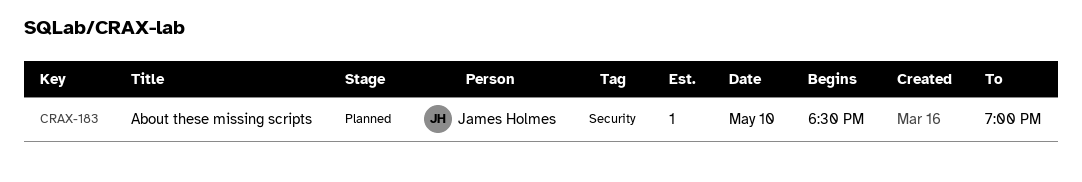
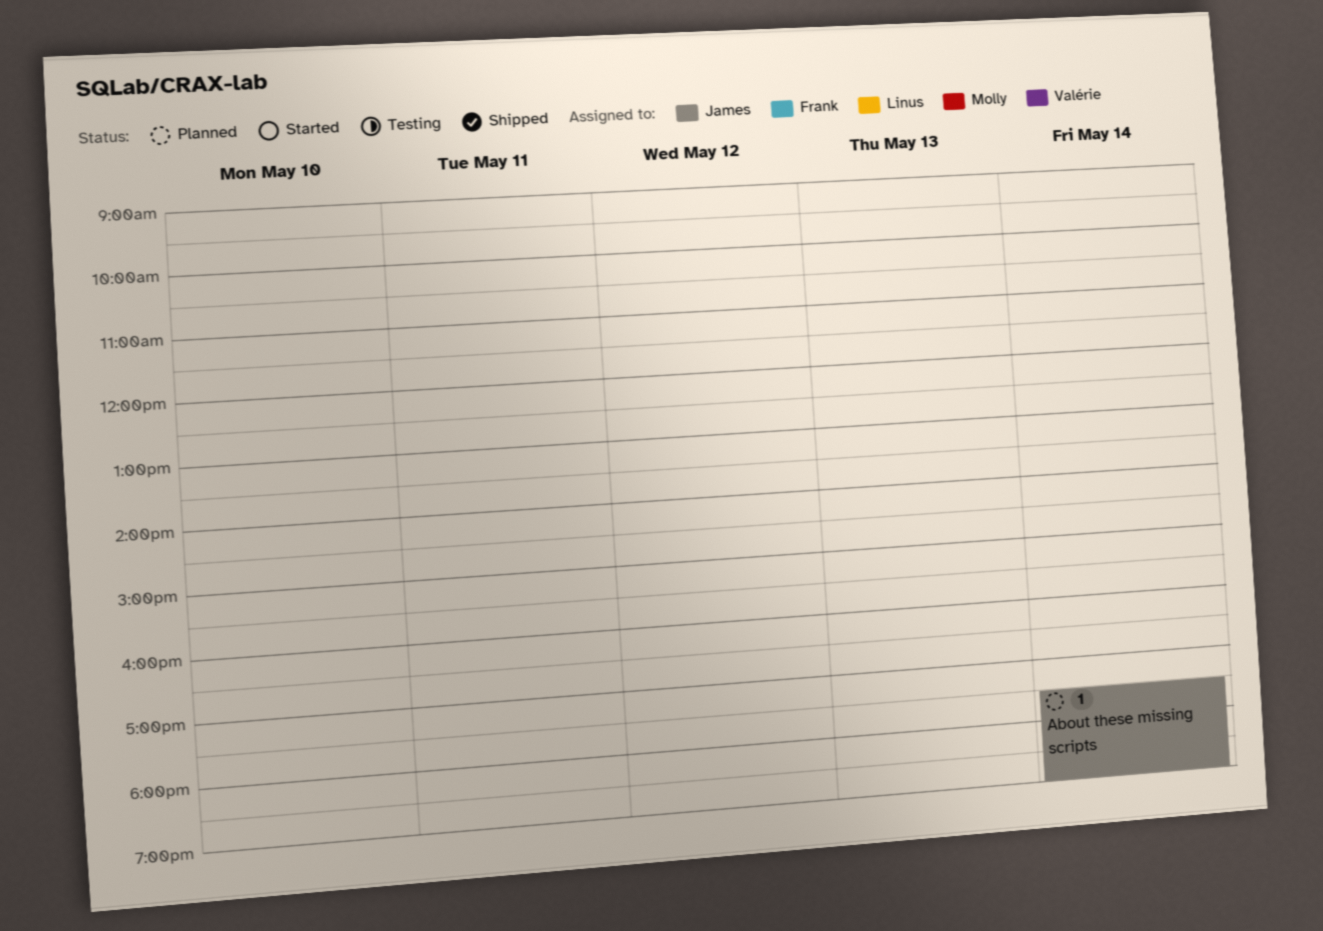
About these missing scripts, day: May 10 -> May 14
About these missing scripts, begins: 18:30 -> 17:30

